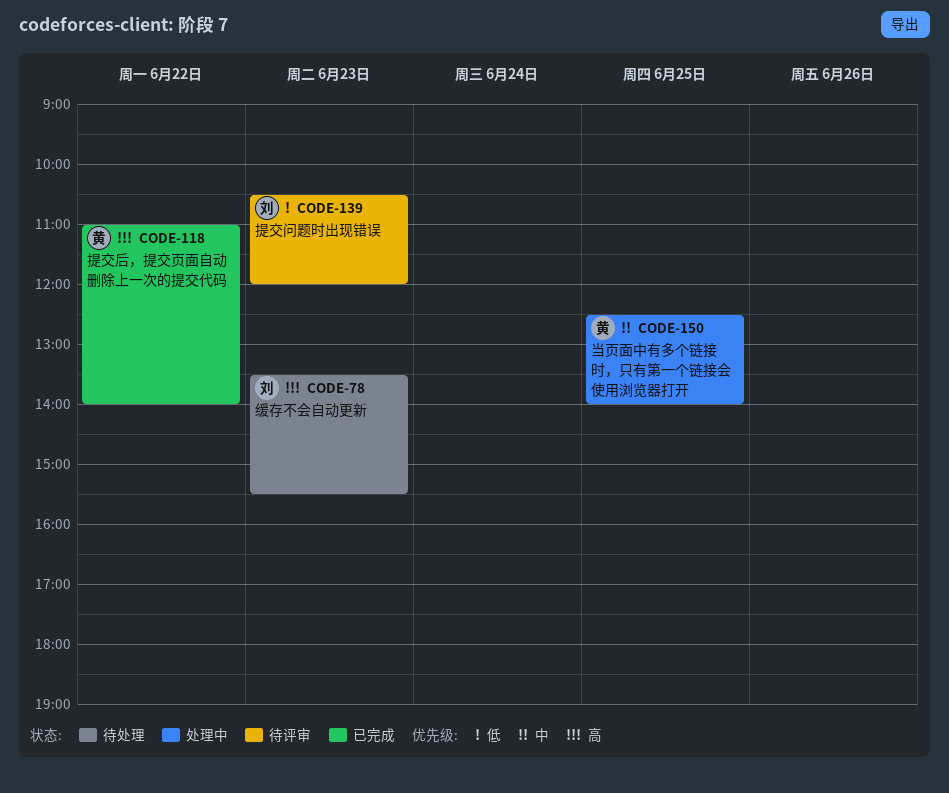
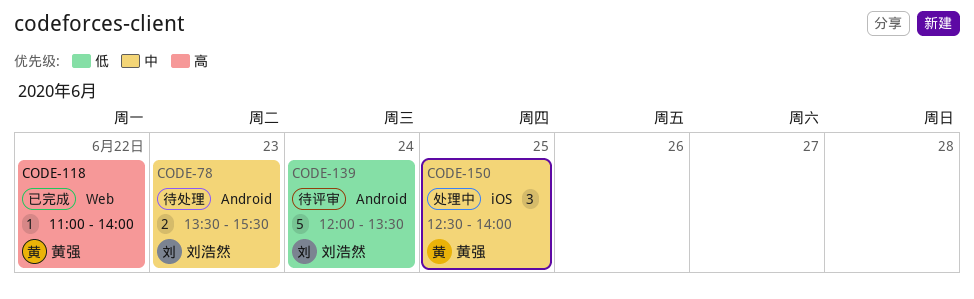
CODE-78, priority: 高 -> 中
CODE-139, day: Jun 23 -> Jun 24
CODE-139, begins: 10:30 -> 12:00
CODE-139, ends: 12:00 -> 13:30

